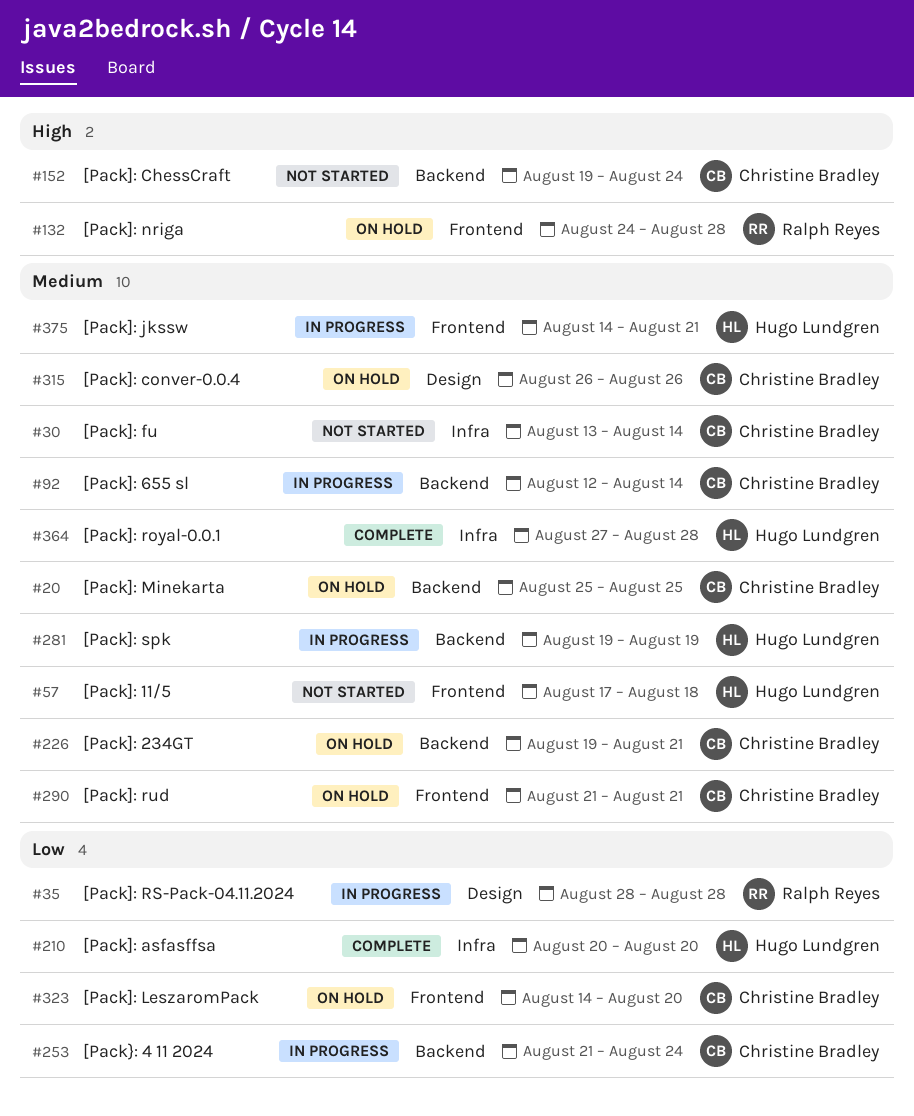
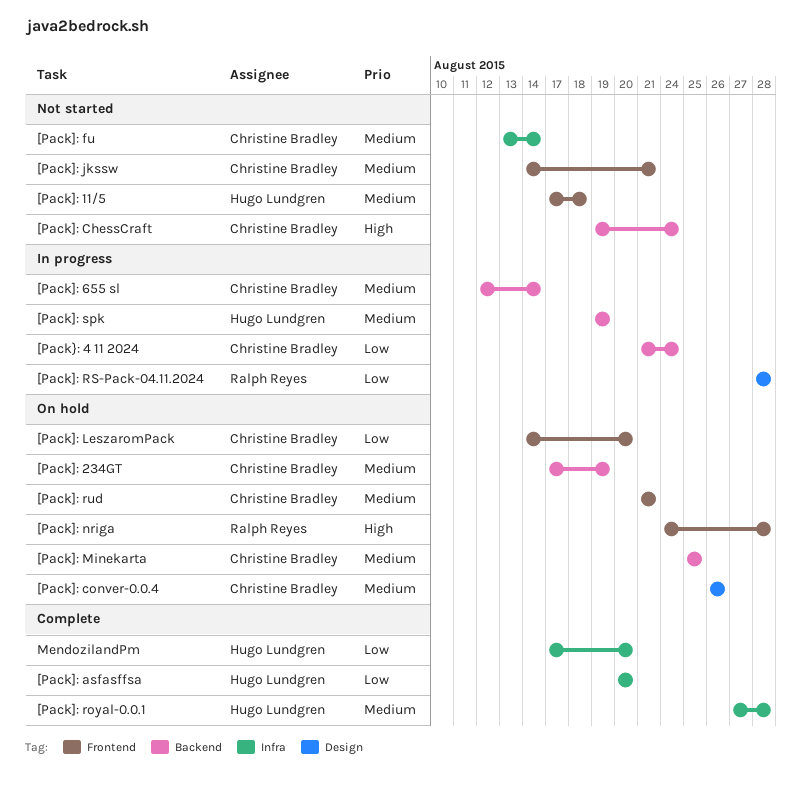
[Pack]: 234GT, start: Aug 19 -> Aug 17
[Pack]: 234GT, due: Aug 21 -> Aug 19
[Pack]: jkssw, status: In progress -> Not started
[Pack]: jkssw, owner: Hugo Lundgren -> Christine Bradley
MendozilandPm: none -> present

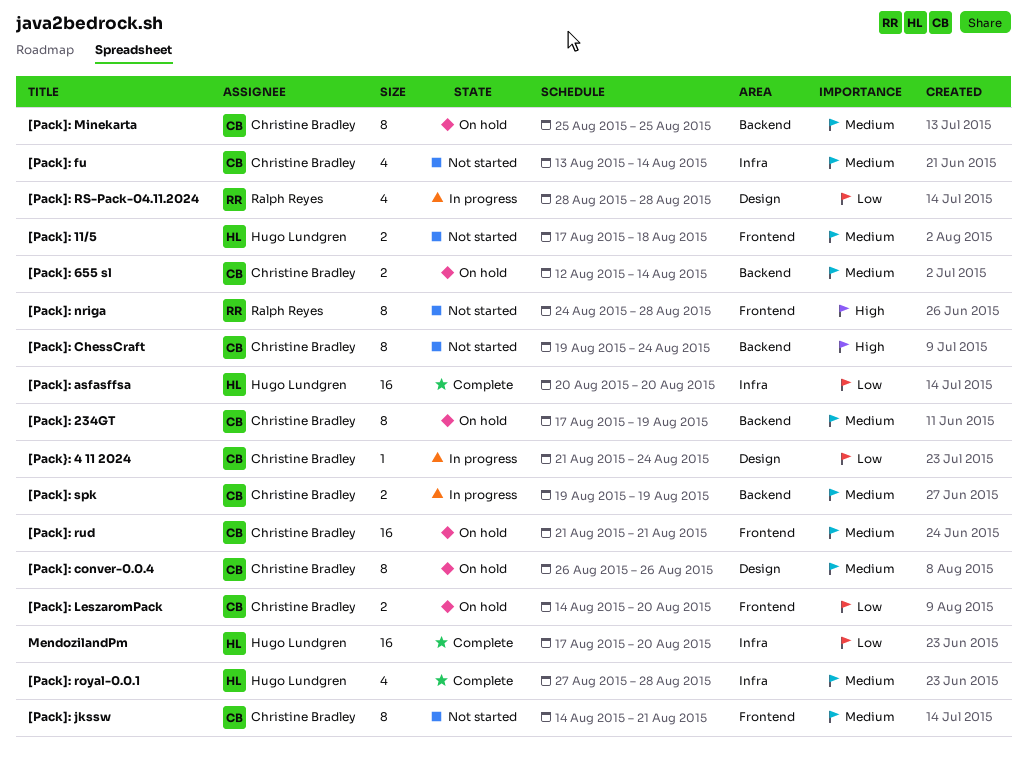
[Pack]: 655 sl, status: In progress -> On hold
[Pack]: nriga, status: On hold -> Not started
[Pack]: spk, owner: Hugo Lundgren -> Christine Bradley
[Pack}: 4 11 2024, label: Backend -> Design

